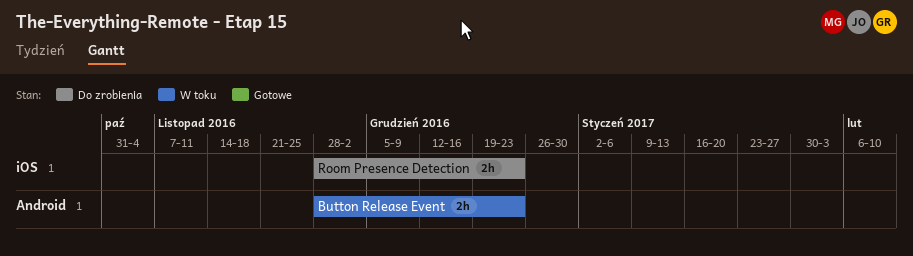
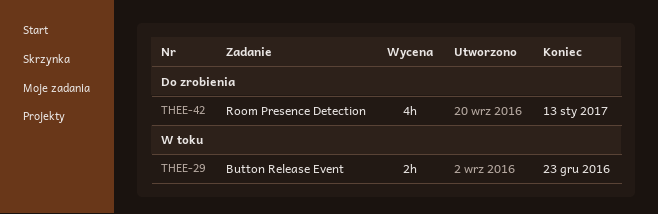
Room Presence Detection, estimate: 2h -> 4h
Room Presence Detection, due: Dec 23 -> Jan 13

